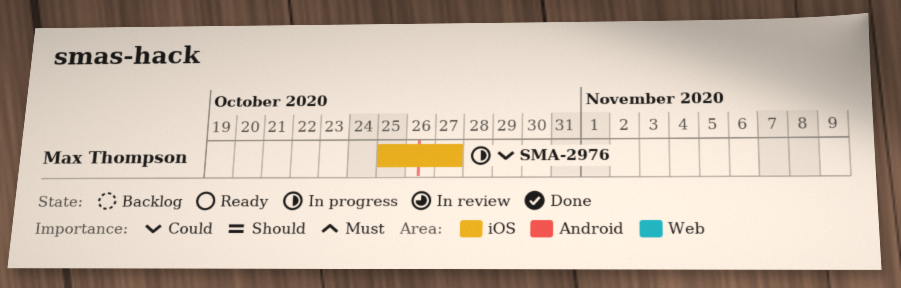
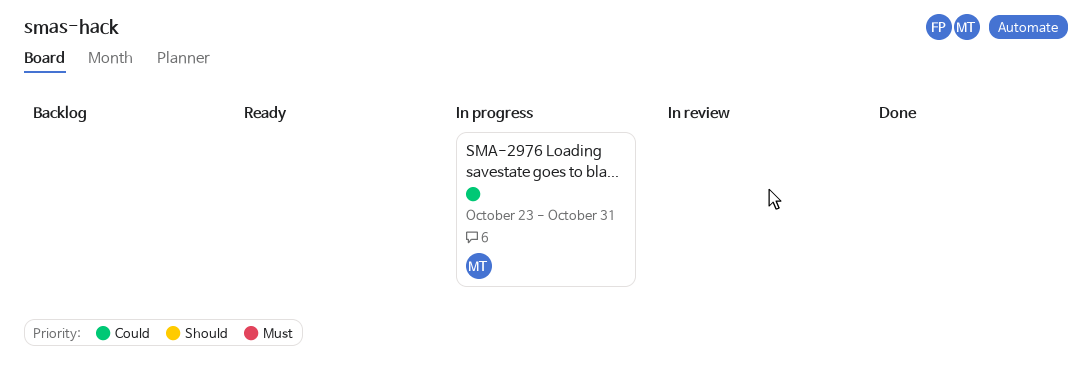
SMA-2976, start: Oct 25 -> Oct 23
SMA-2976, due: Oct 27 -> Oct 31

